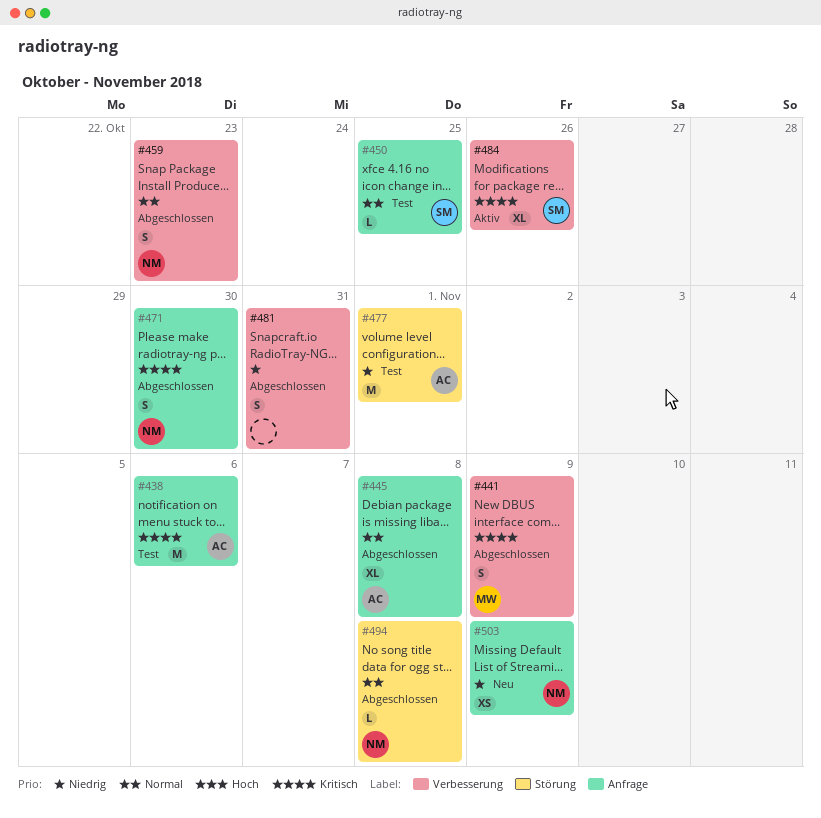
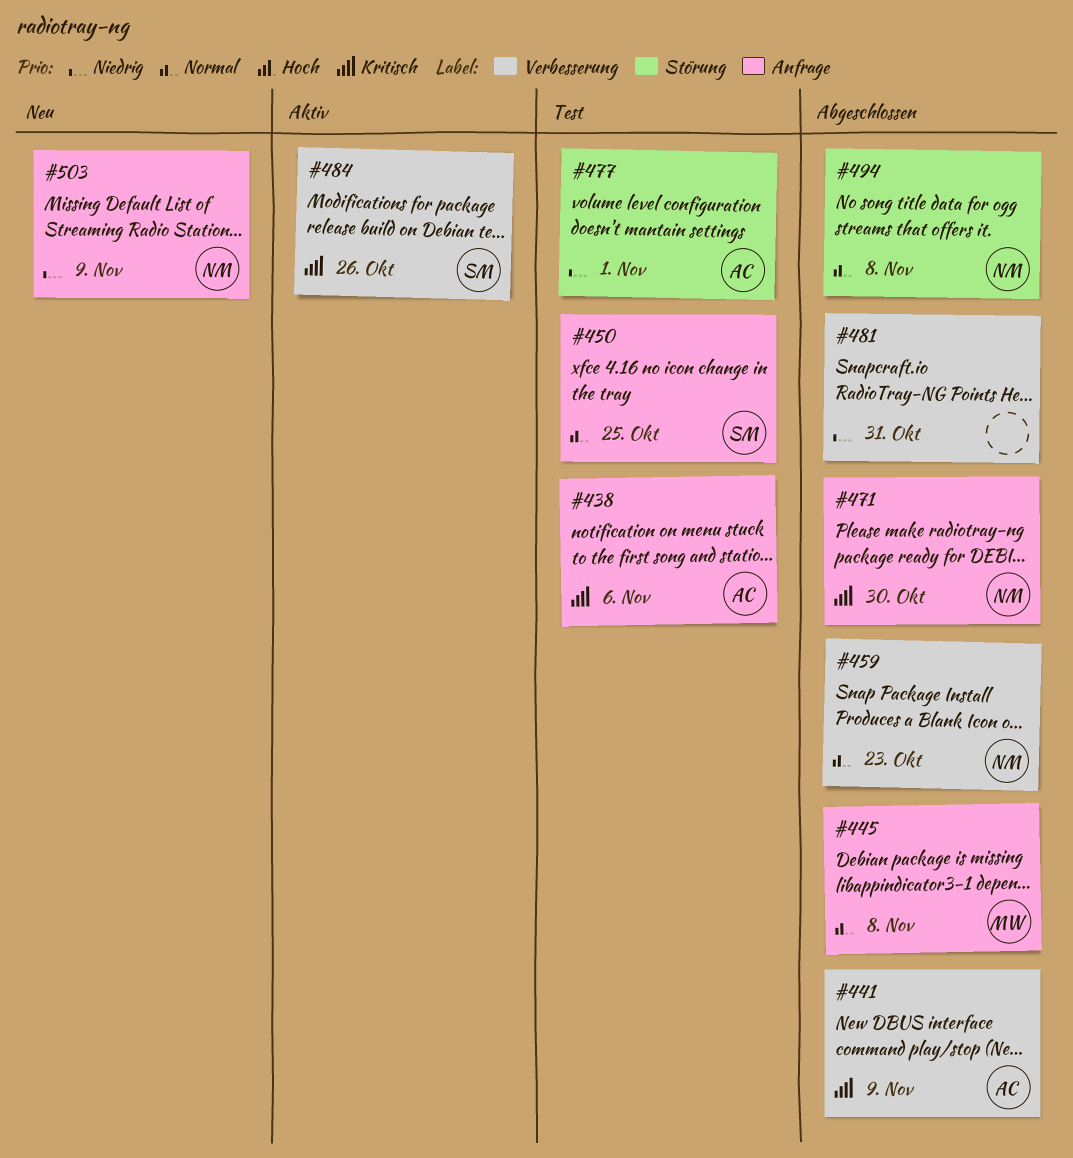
#441, owner: MW -> AC
#445, owner: AC -> MW

